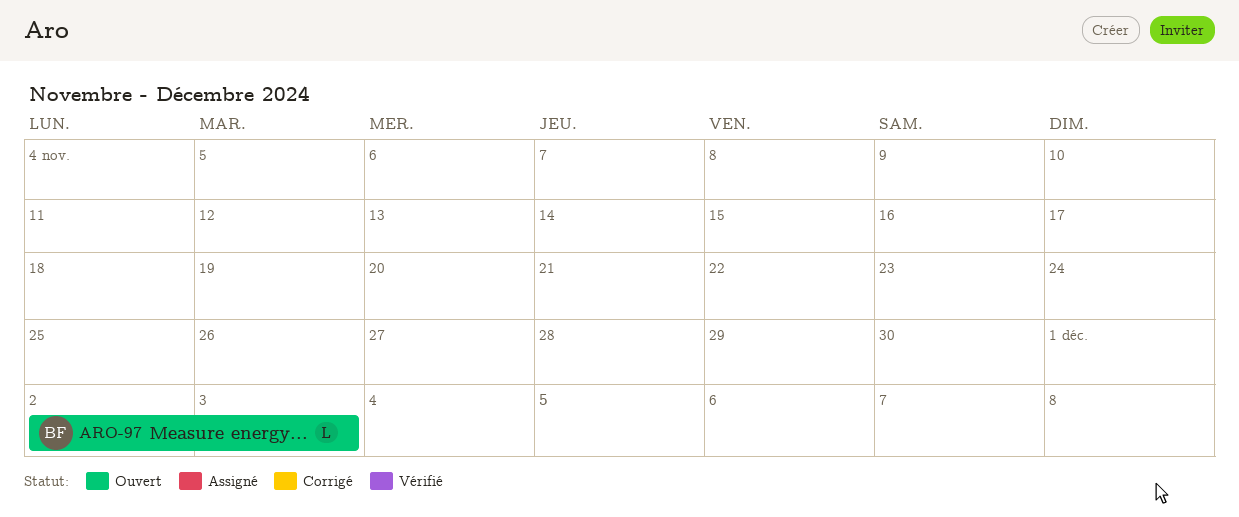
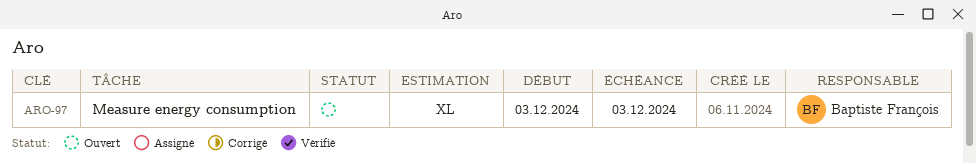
ARO-97, estimate: L -> XL
ARO-97, start: Dec 2 -> Dec 3

